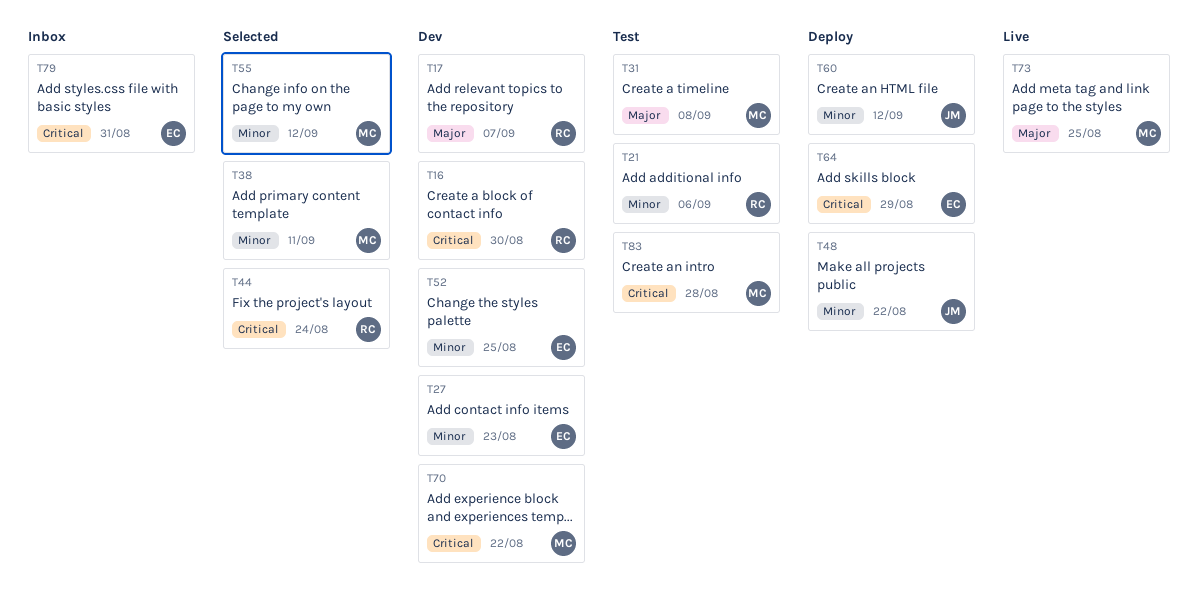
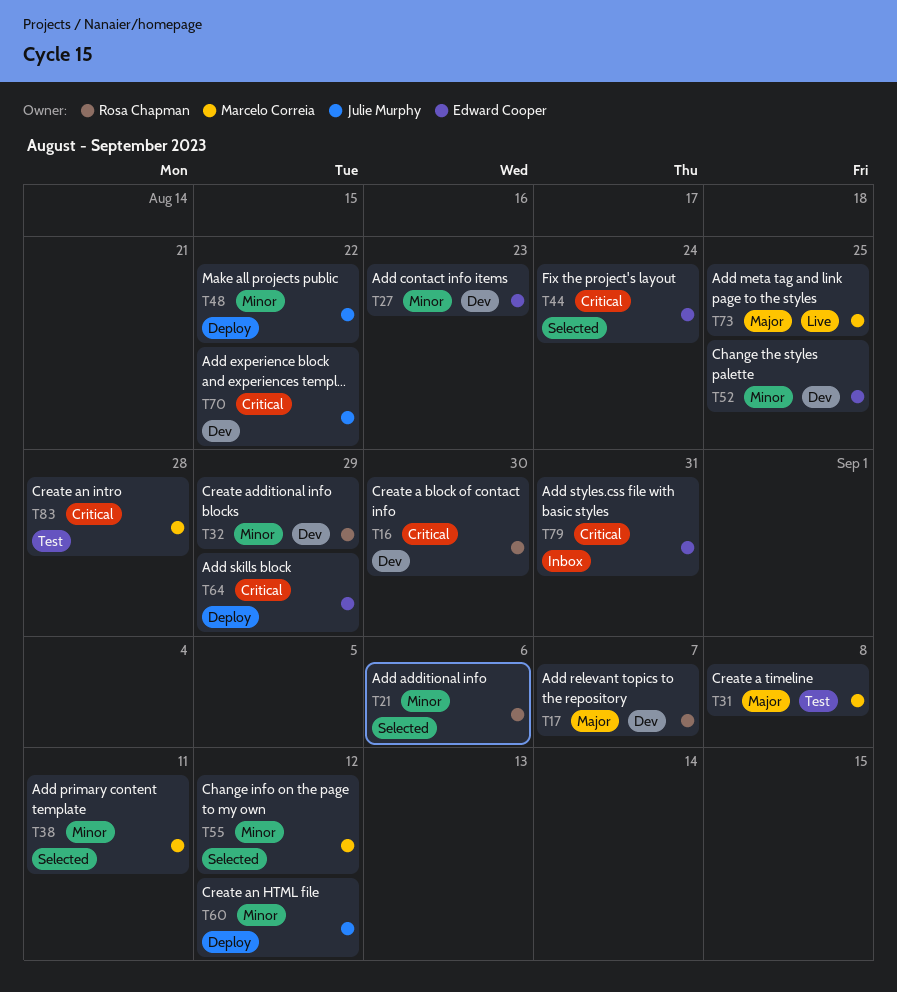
T21, status: Test -> Selected
T32: none -> present
T44, owner: Rosa Chapman -> Edward Cooper
T70, owner: Marcelo Correia -> Julie Murphy

